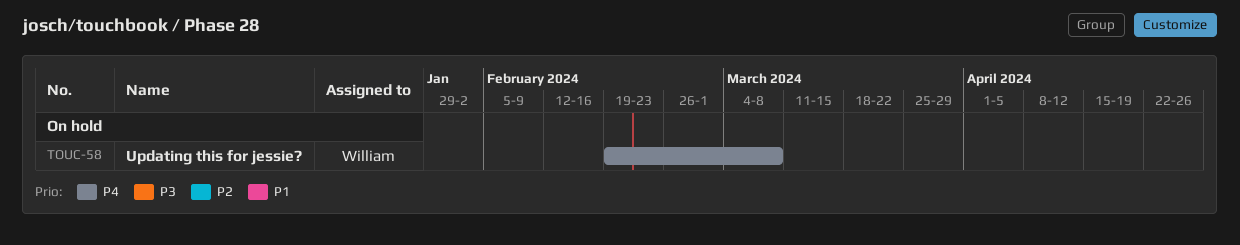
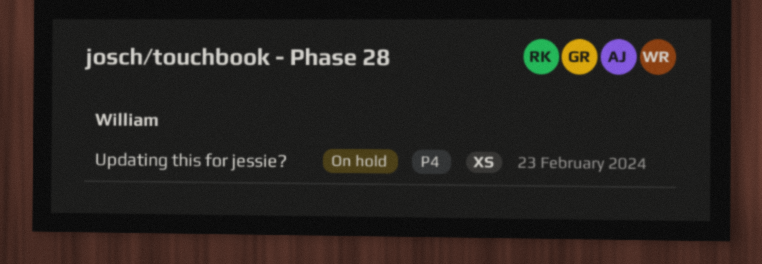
Updating this for jessie?, due: Mar 8 -> Feb 23

